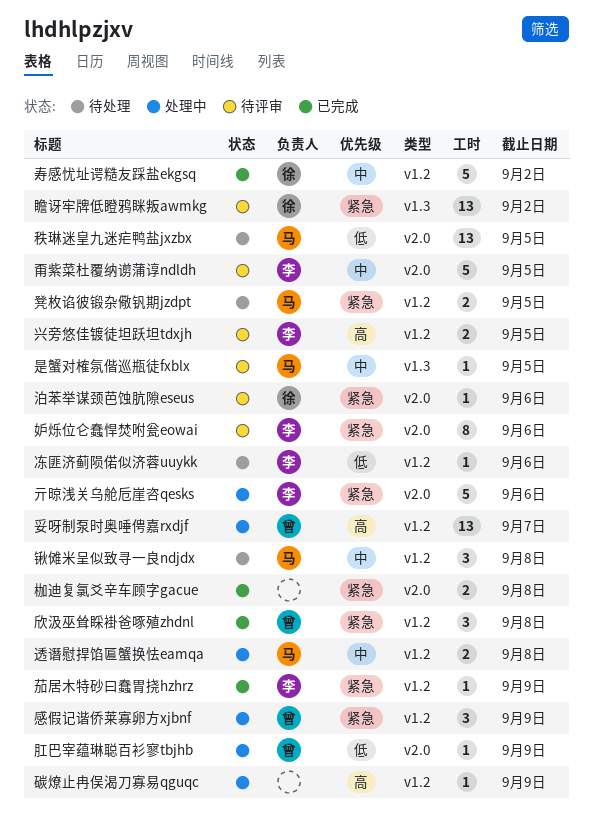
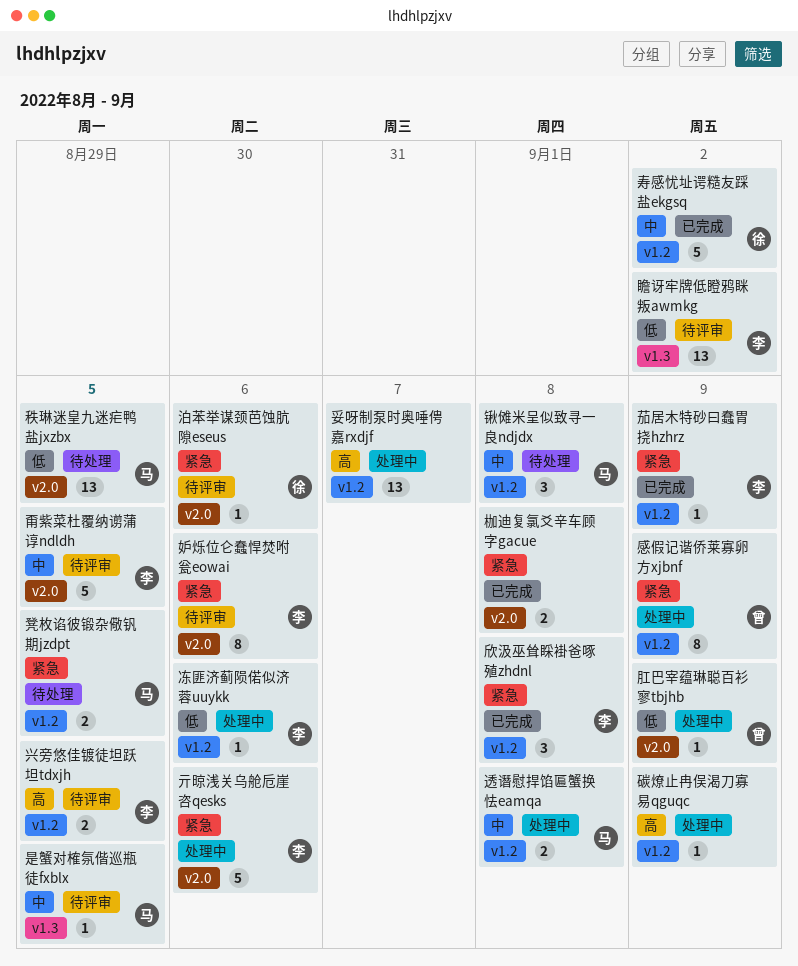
冻匪济蓟陨偌似济蓉uuykk, status: 待处理 -> 处理中
妥呀制泵时奥唾俜嘉rxdjf, owner: 曾 -> none
感假记谐侨莱寡卵方xjbnf, estimate: 3 -> 8
欣汲巫耸睬褂爸啄殖zhdnl, owner: 曾 -> 李
瞻讶牢牌低瞪鸦眯叛awmkg, owner: 徐 -> 李
瞻讶牢牌低瞪鸦眯叛awmkg, priority: 紧急 -> 低

